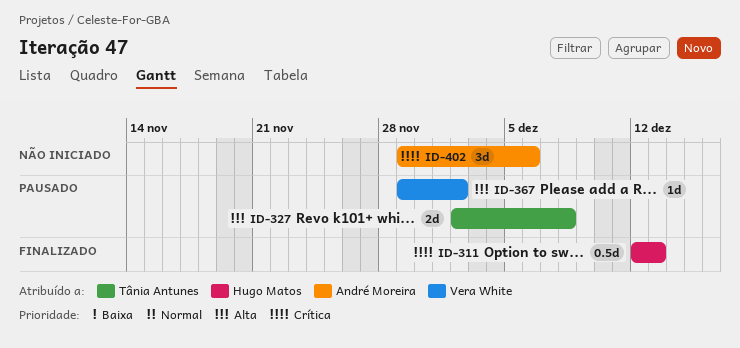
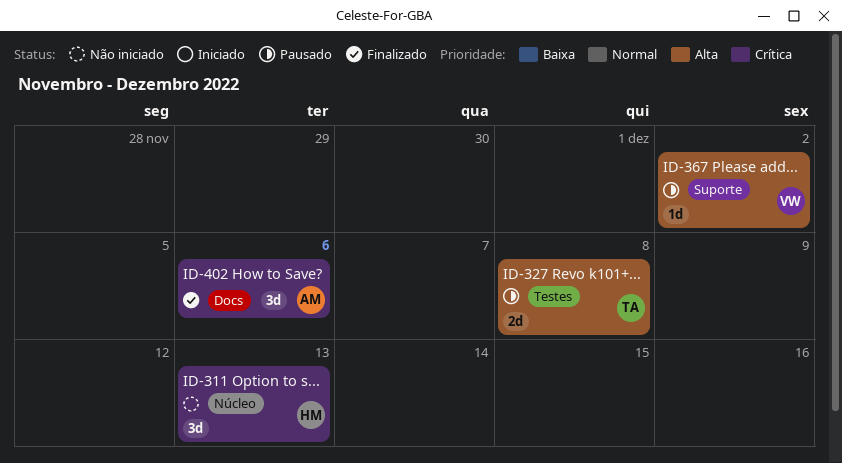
ID-311, status: Finalizado -> Não iniciado
ID-311, estimate: 0.5d -> 3d
ID-402, status: Não iniciado -> Finalizado

